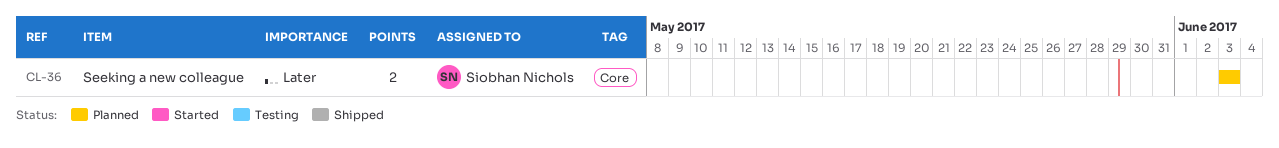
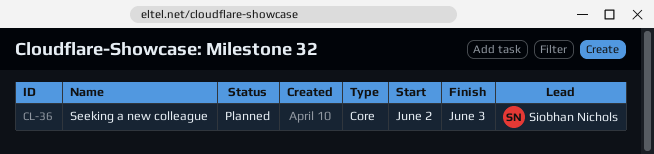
CL-36, start: Jun 3 -> Jun 2

